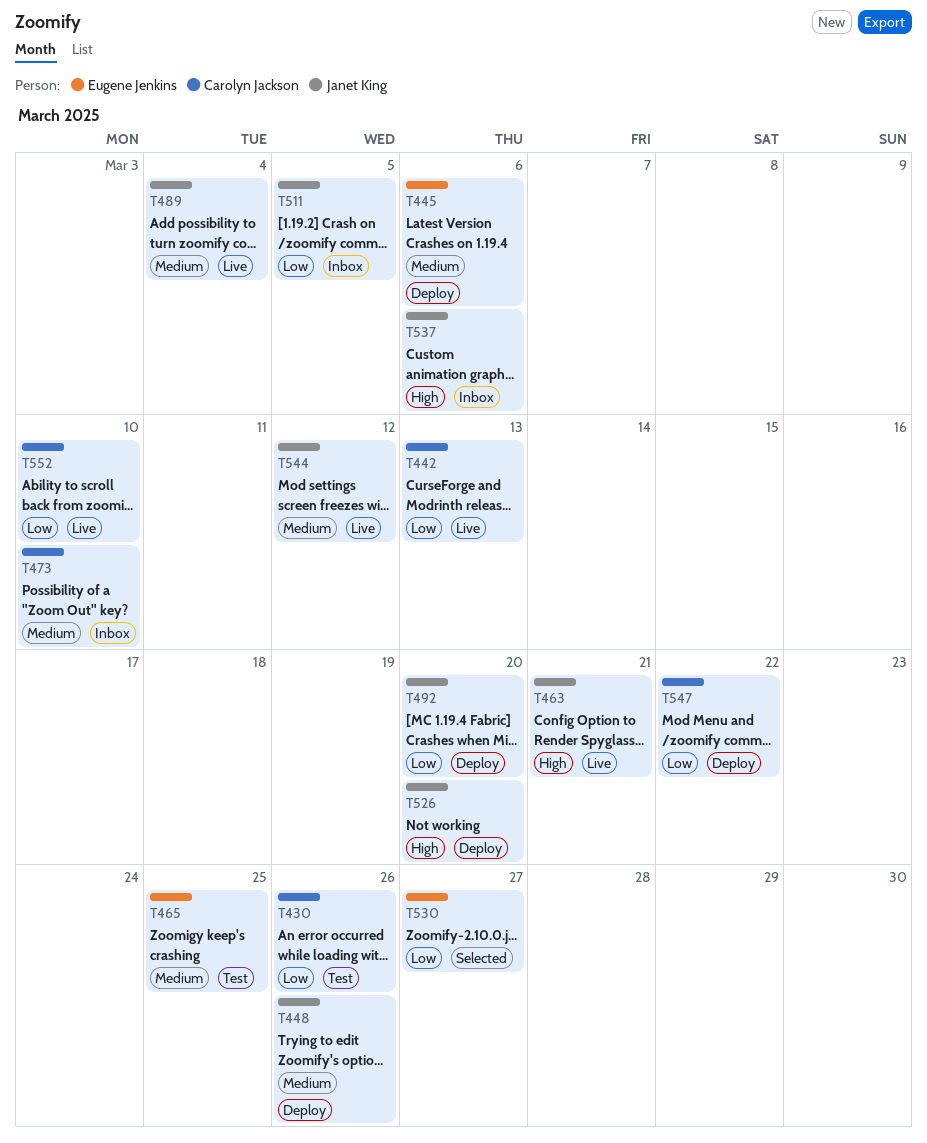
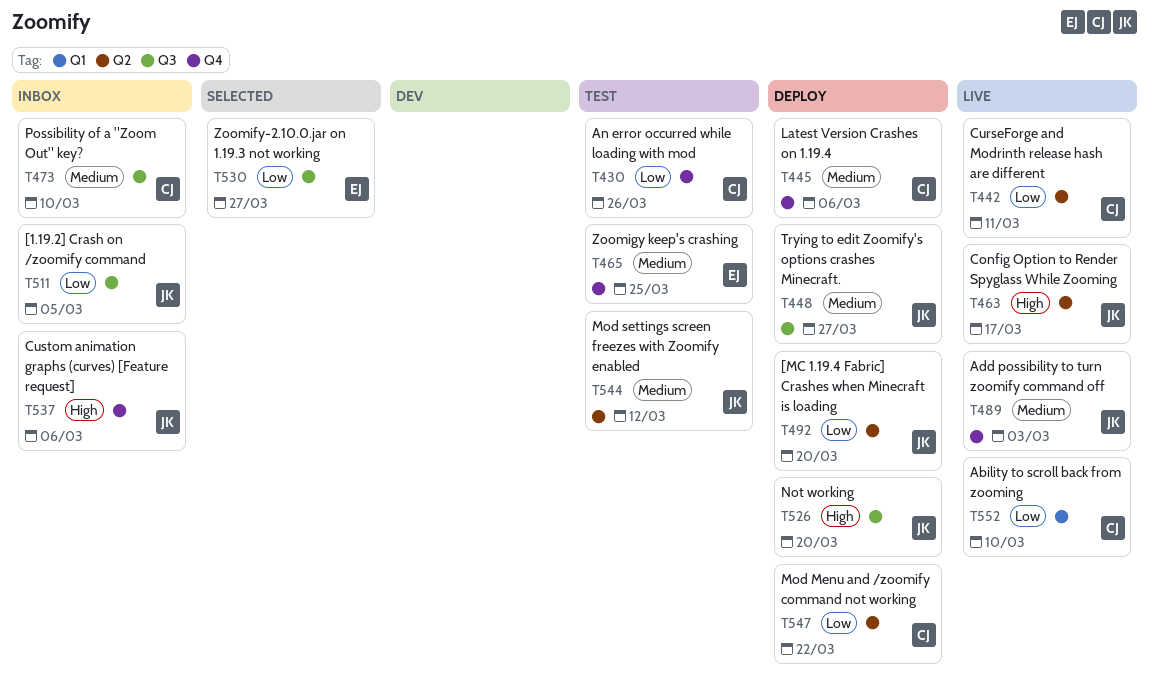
T442, due: Mar 13 -> Mar 11
T445, owner: Eugene Jenkins -> Carolyn Jackson
T448, due: Mar 26 -> Mar 27
T463, due: Mar 21 -> Mar 17
T489, due: Mar 4 -> Mar 3
T544, status: Live -> Test

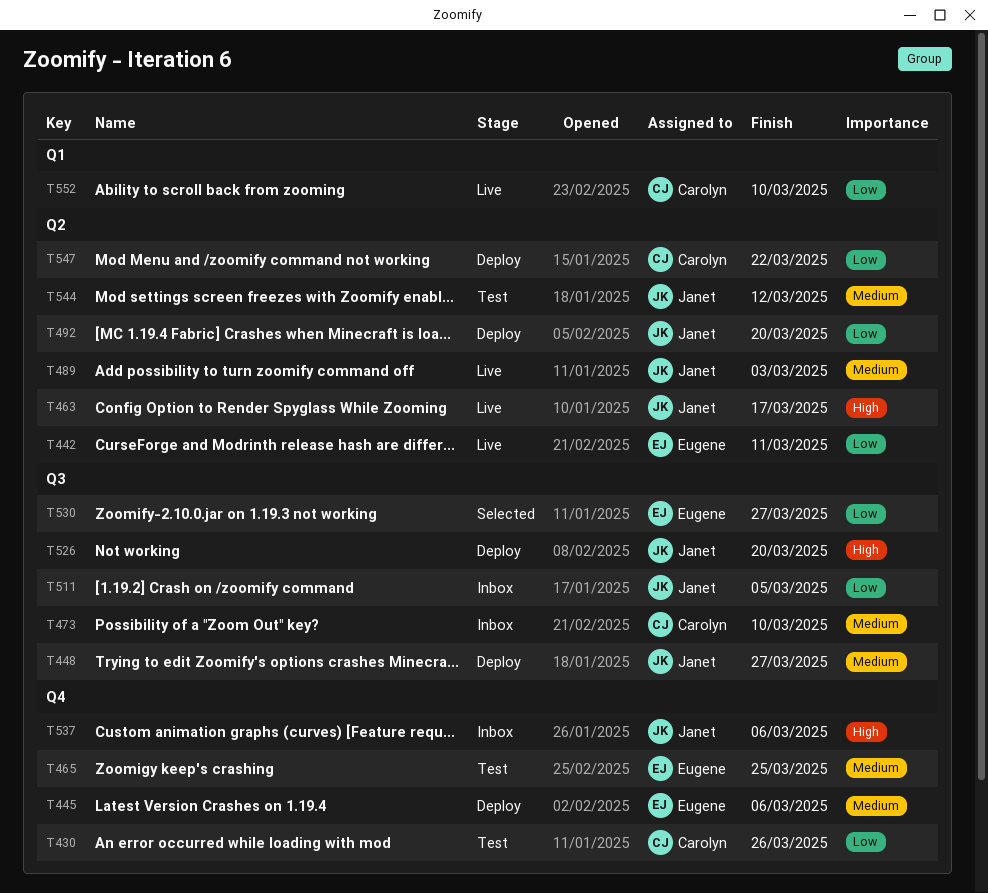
T442, owner: Carolyn -> Eugene
T445, owner: Carolyn -> Eugene
T489, label: Q4 -> Q2

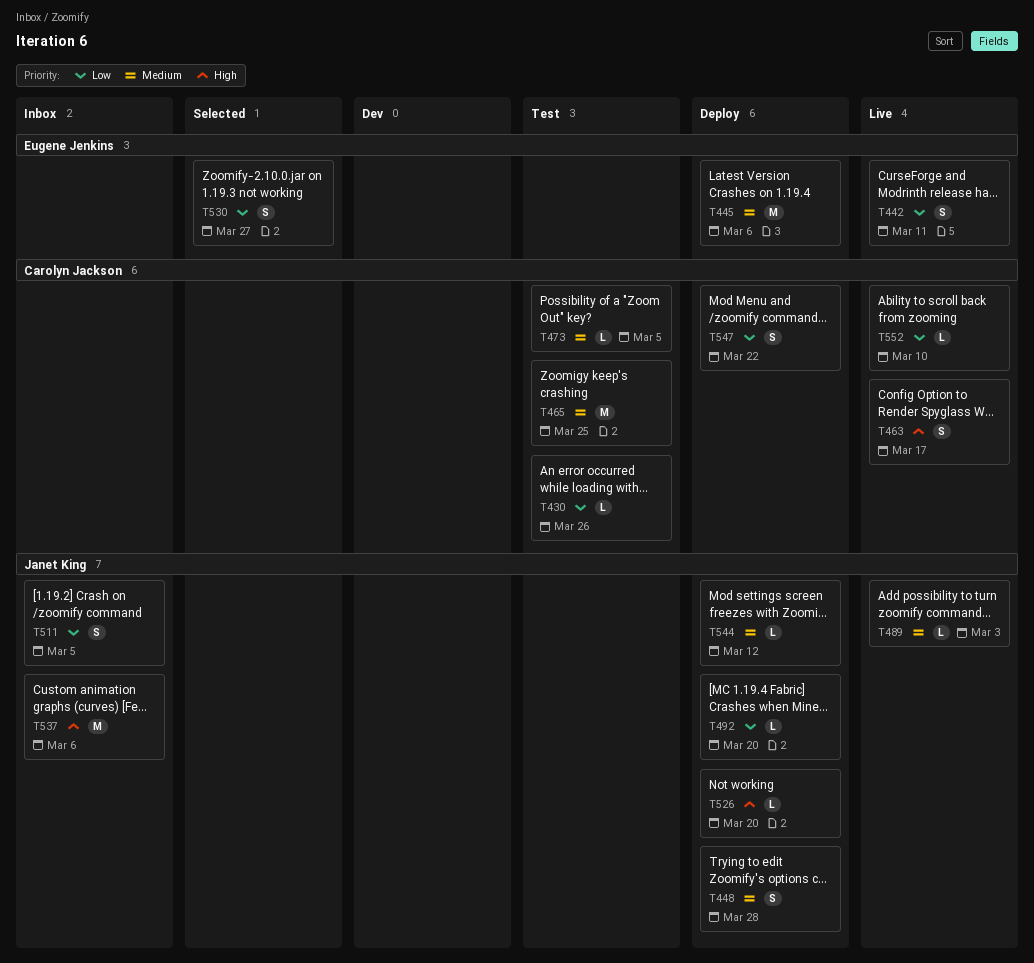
T448, due: Mar 27 -> Mar 28
T463, owner: Janet King -> Carolyn Jackson
T465, owner: Eugene Jenkins -> Carolyn Jackson
T473, status: Inbox -> Test
T473, due: Mar 10 -> Mar 5
T544, status: Test -> Deploy

